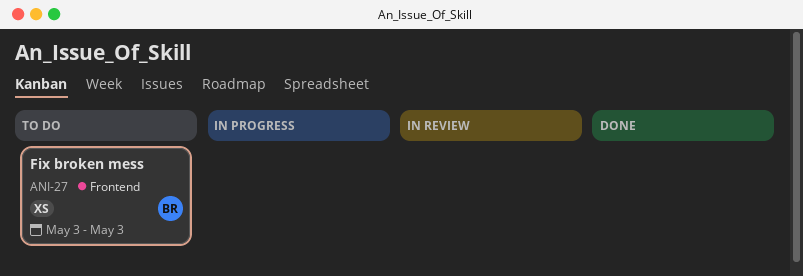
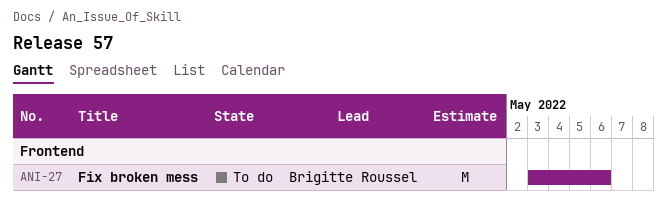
ANI-27, estimate: XS -> M
ANI-27, due: May 3 -> May 6

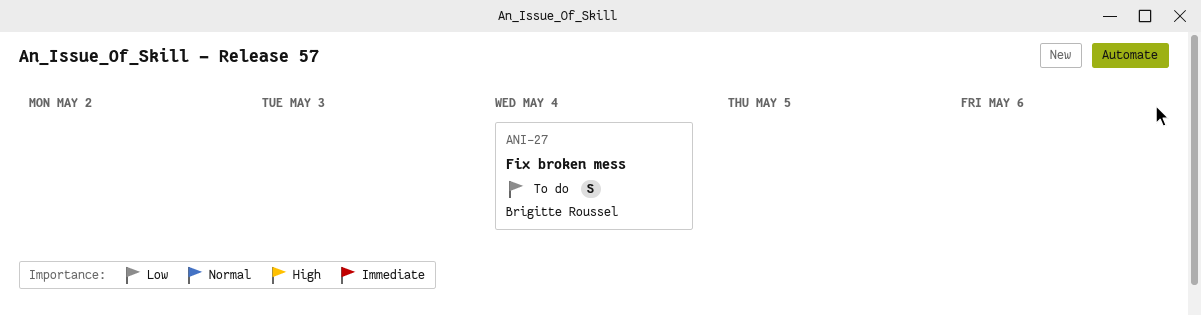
ANI-27, estimate: M -> S
ANI-27, due: May 6 -> May 4

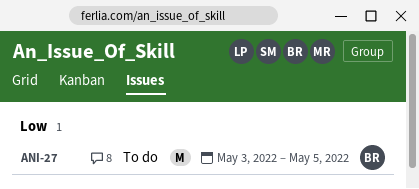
ANI-27, estimate: S -> M
ANI-27, due: May 4 -> May 5

